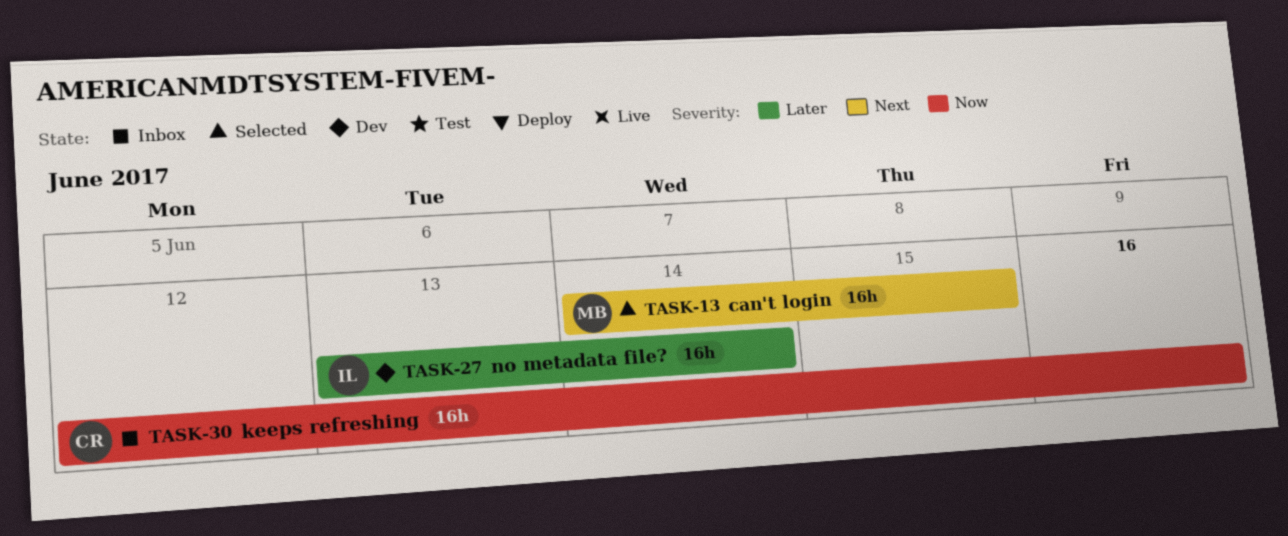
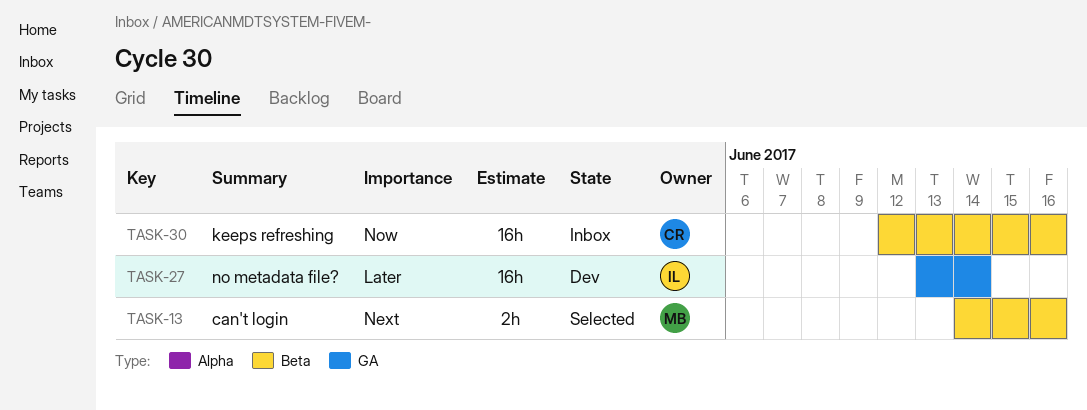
TASK-13, estimate: 16h -> 2h
TASK-13, due: Jun 15 -> Jun 16

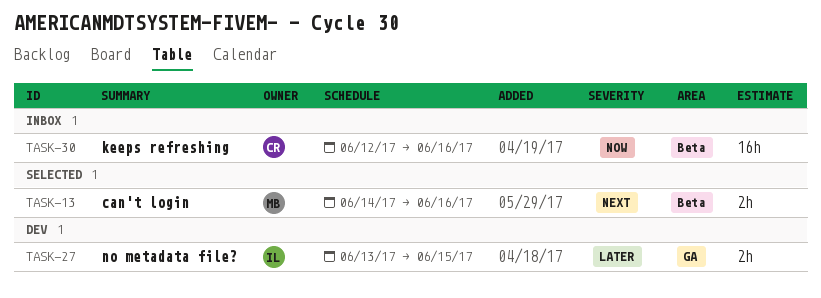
TASK-27, estimate: 16h -> 2h
TASK-27, due: Jun 14 -> Jun 15

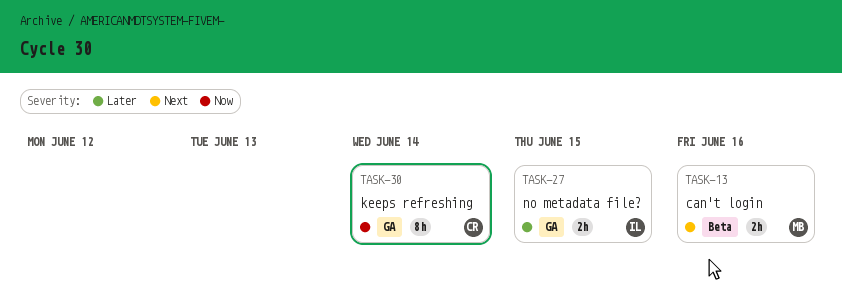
TASK-30, label: Beta -> GA
TASK-30, estimate: 16h -> 8h
TASK-30, due: Jun 16 -> Jun 14

